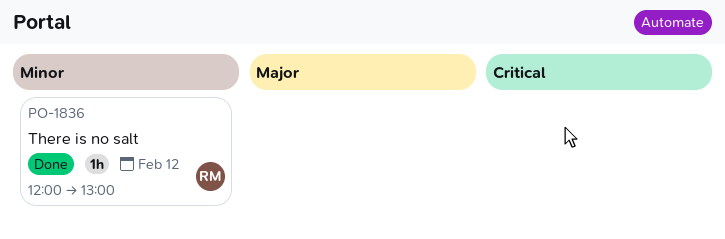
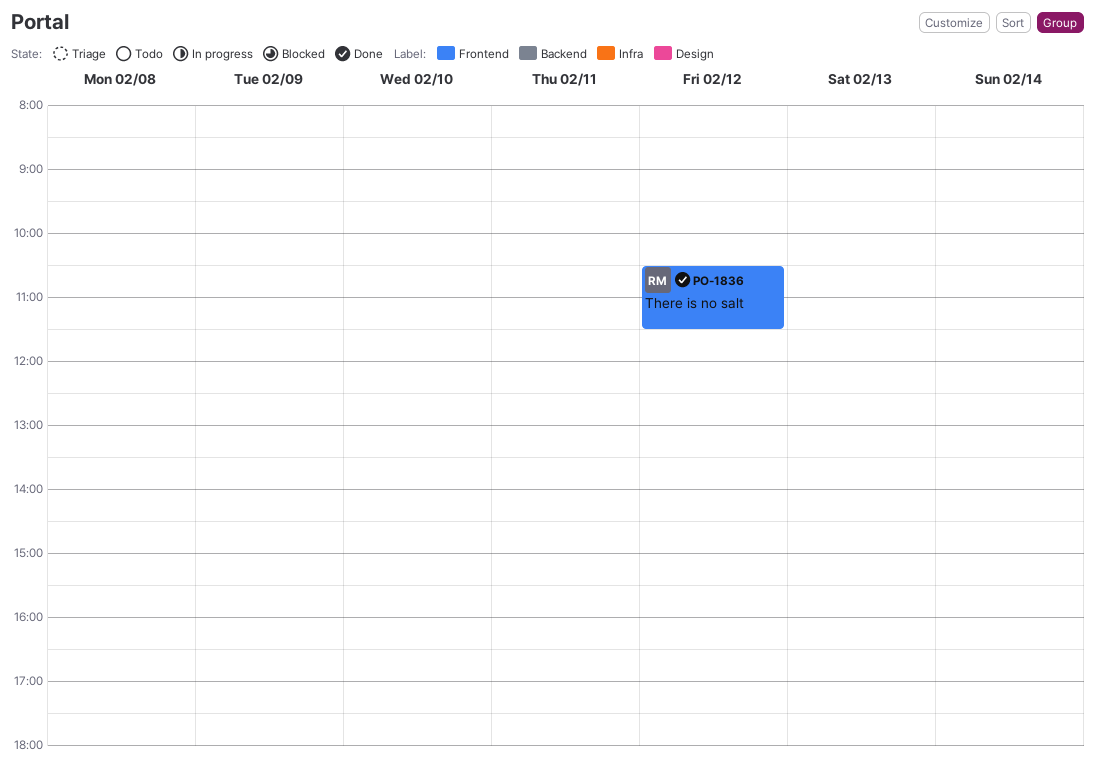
PO-1836, begins: 12:00 -> 10:30
PO-1836, ends: 13:00 -> 11:30

